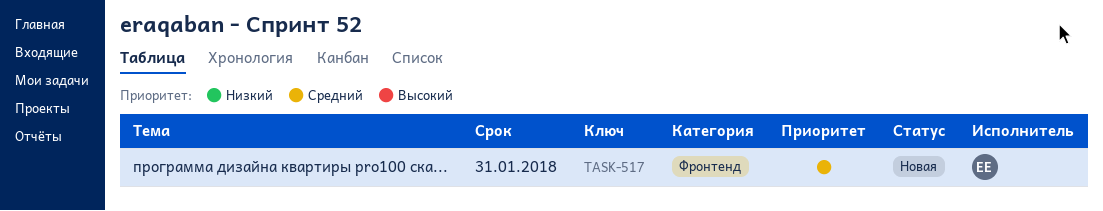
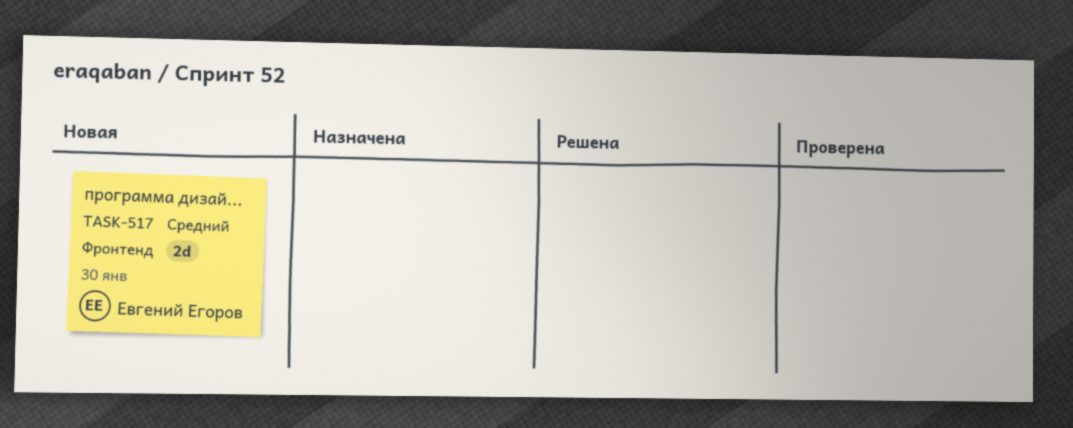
TASK-517, due: Jan 31 -> Jan 30

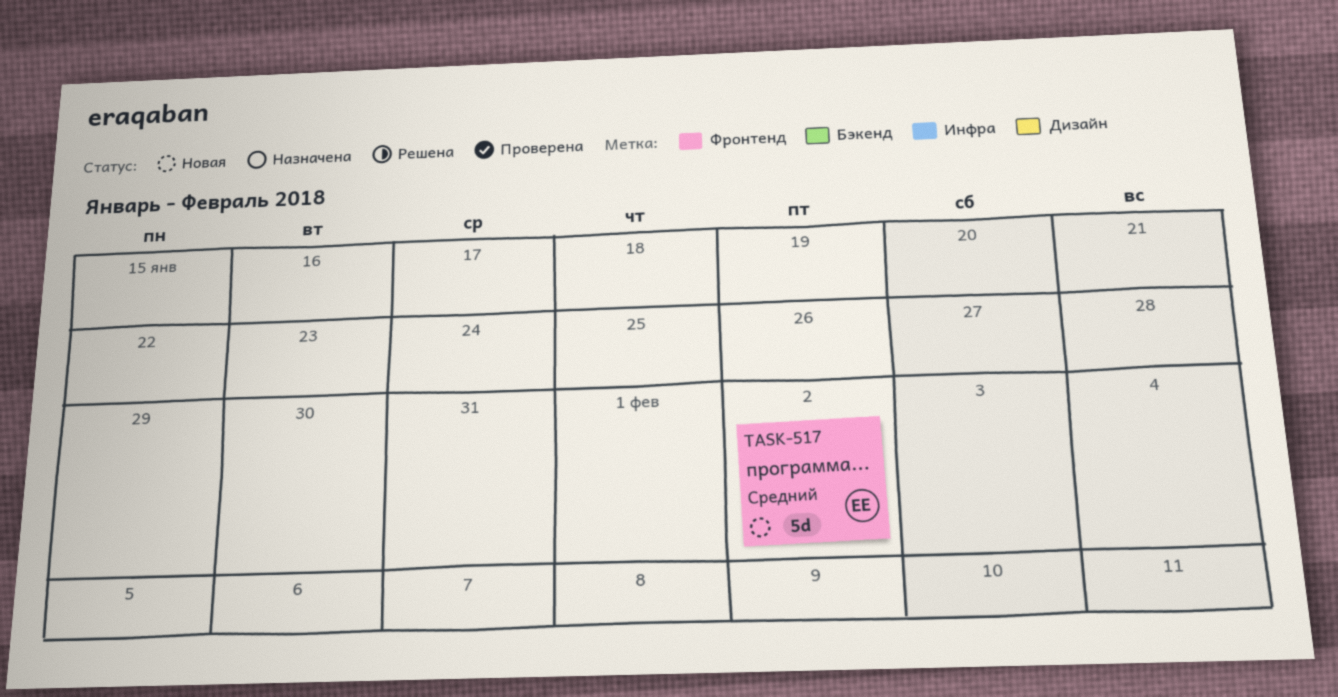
TASK-517, estimate: 2d -> 5d
TASK-517, due: Jan 30 -> Feb 2

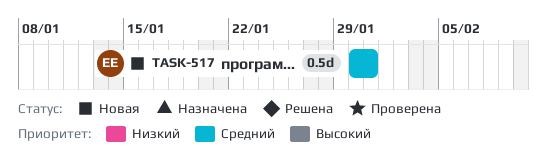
TASK-517, estimate: 5d -> 0.5d
TASK-517, due: Feb 2 -> Jan 31

